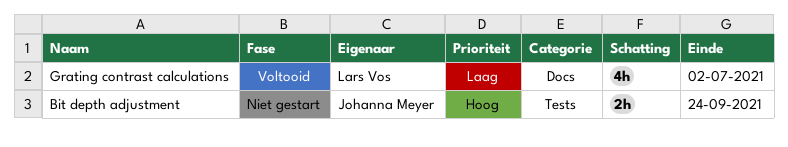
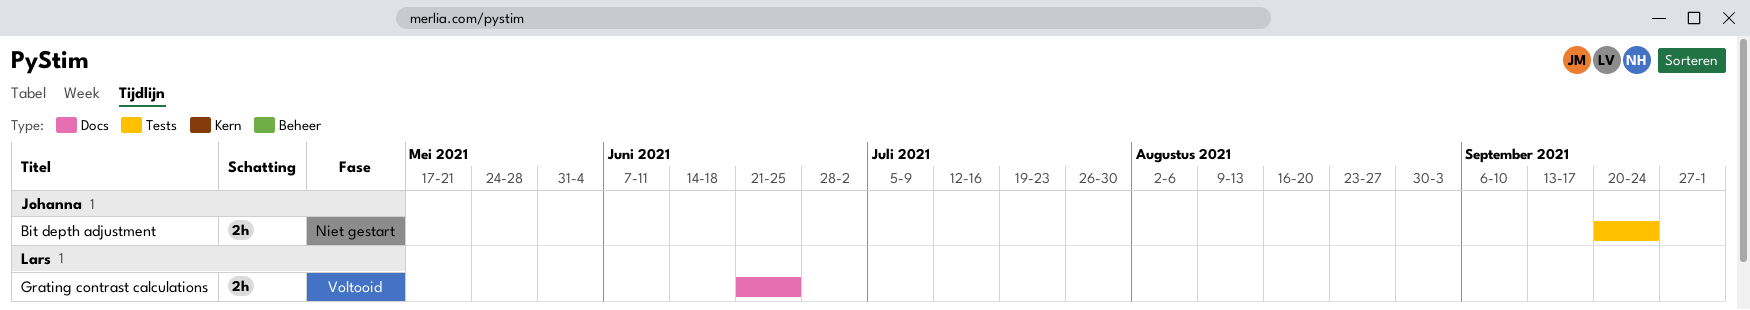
Grating contrast calculations, estimate: 4h -> 2h
Grating contrast calculations, due: Jul 2 -> Jun 25

